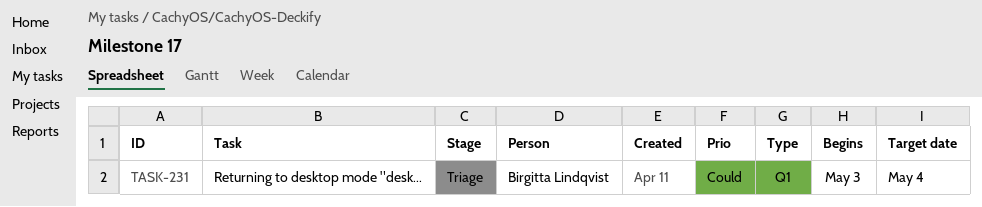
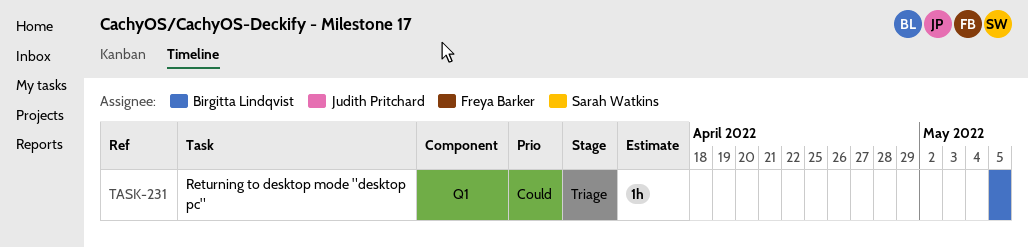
TASK-231, start: May 3 -> May 5
TASK-231, due: May 4 -> May 5

